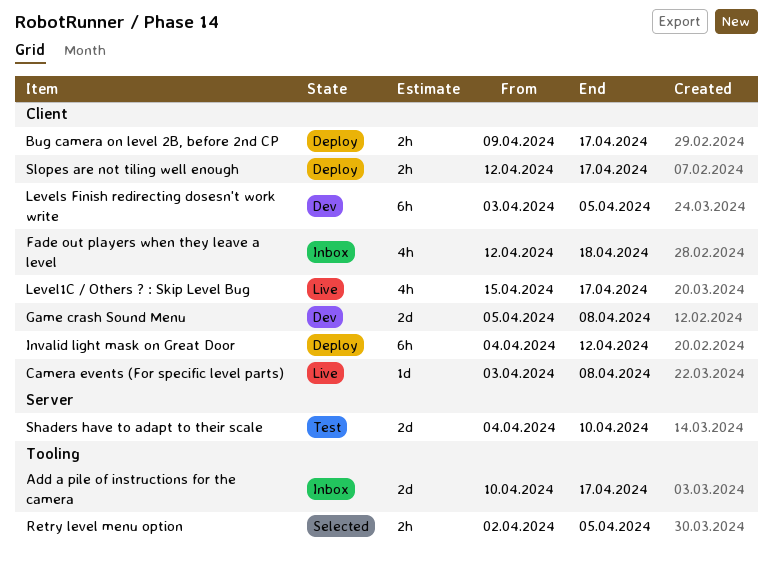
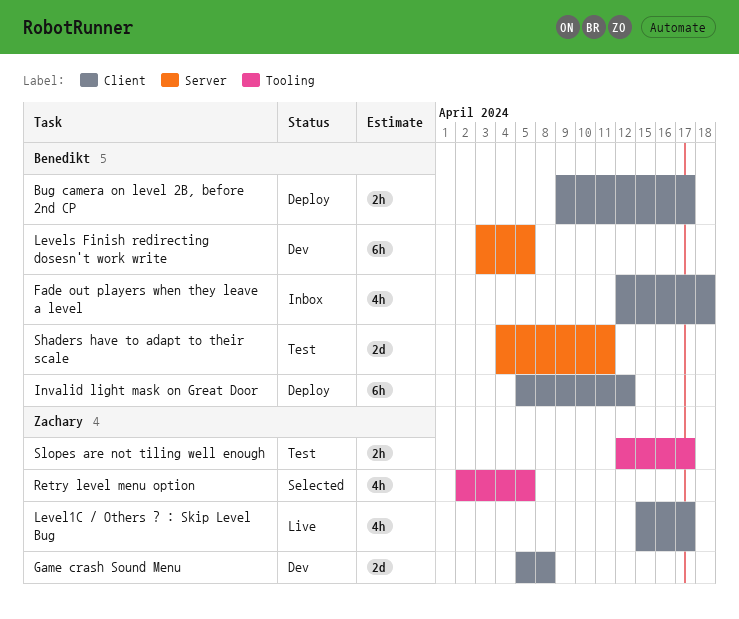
Add a pile of instructions for the camera: present -> none
Camera events (For specific level parts): present -> none
Invalid light mask on Great Door, start: Apr 4 -> Apr 5
Levels Finish redirecting dosesn't work write, label: Client -> Server
Retry level menu option, estimate: 2h -> 4h
Shaders have to adapt to their scale, due: Apr 10 -> Apr 11
Slopes are not tiling well enough, status: Deploy -> Test
Slopes are not tiling well enough, label: Client -> Tooling

